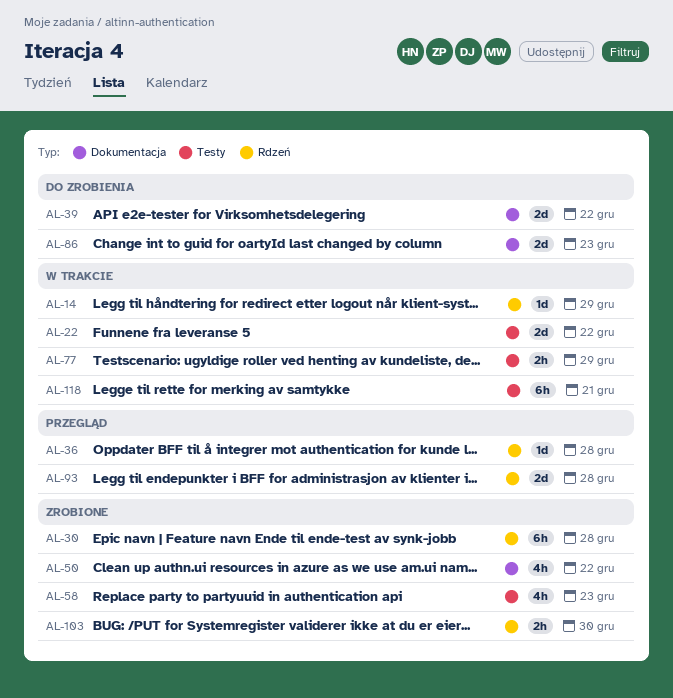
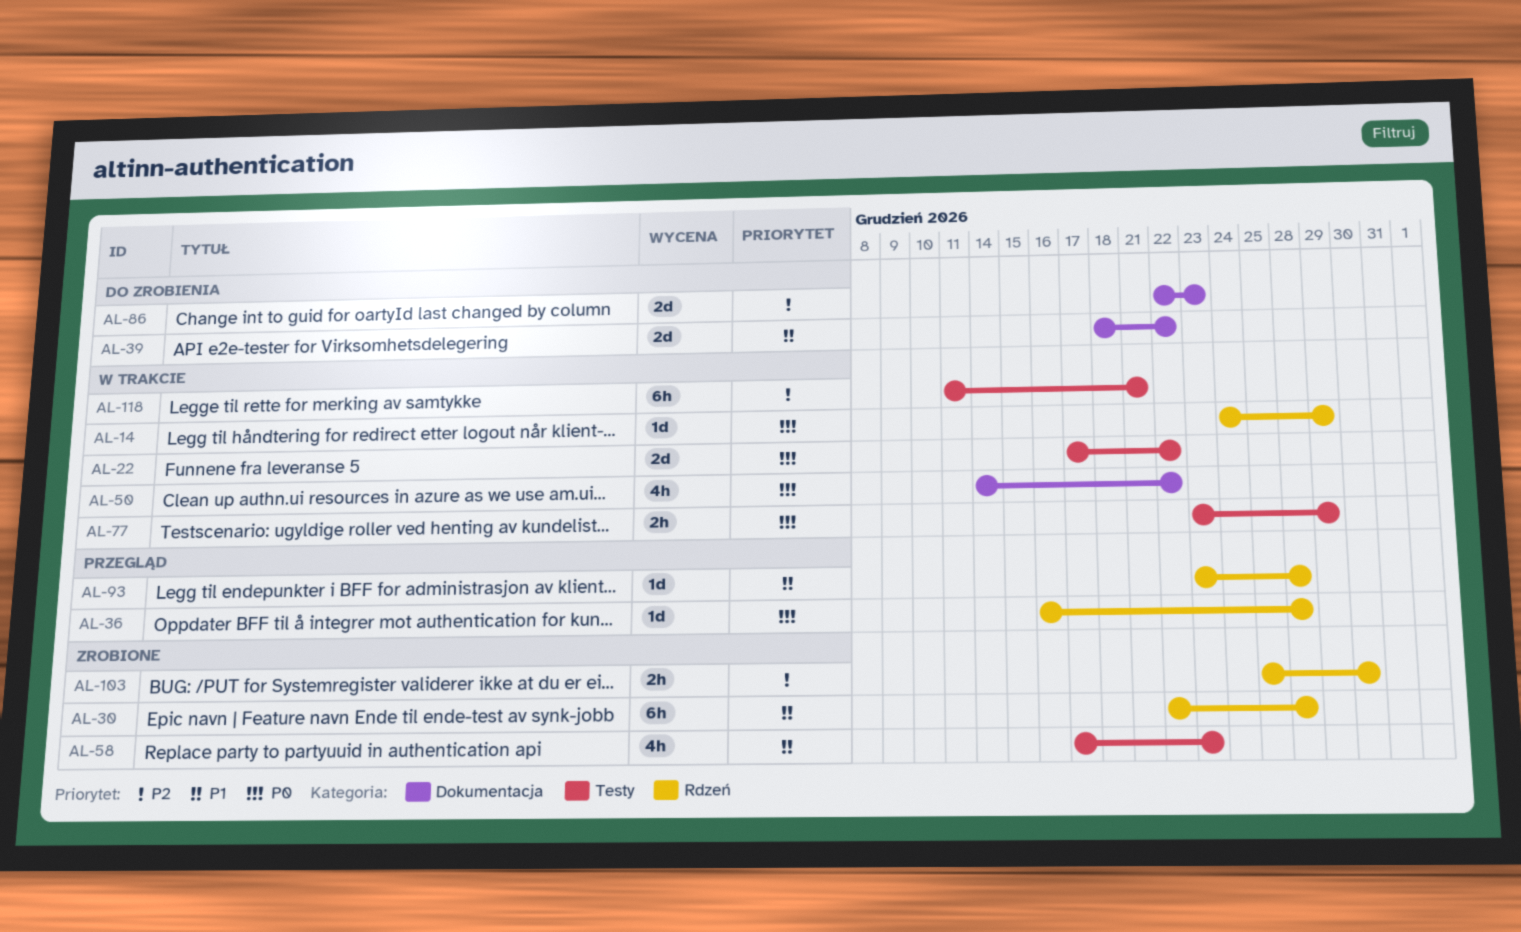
AL-50, status: Zrobione -> W trakcie
AL-93, estimate: 2d -> 1d

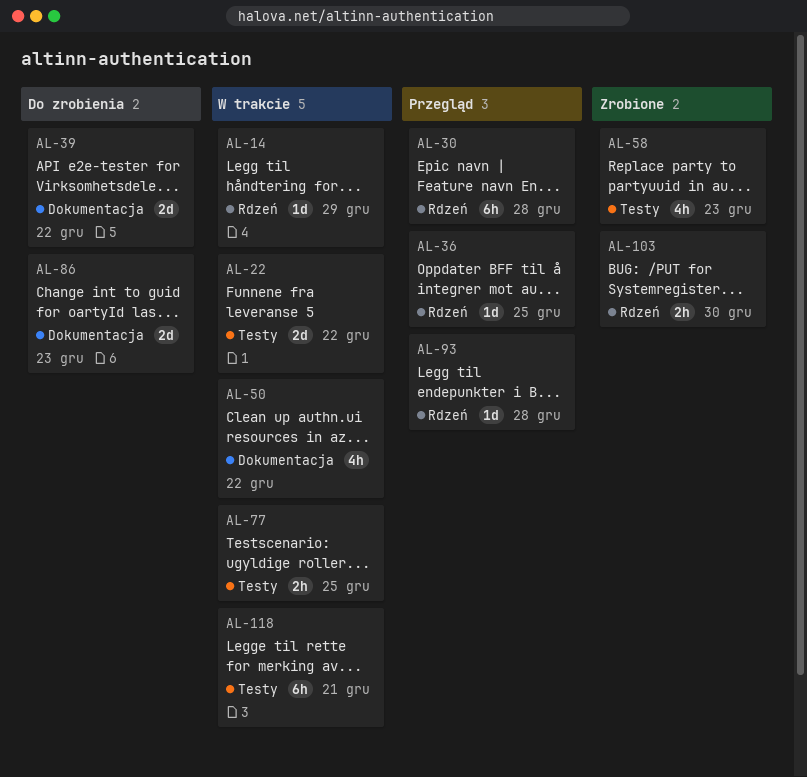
AL-30, status: Zrobione -> Przegląd
AL-36, due: Dec 28 -> Dec 25
AL-77, due: Dec 29 -> Dec 25

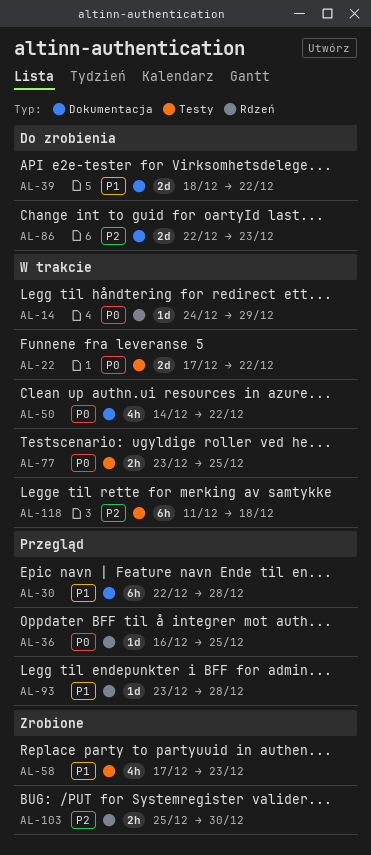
AL-30, label: Rdzeń -> Dokumentacja
AL-118, due: Dec 21 -> Dec 18

